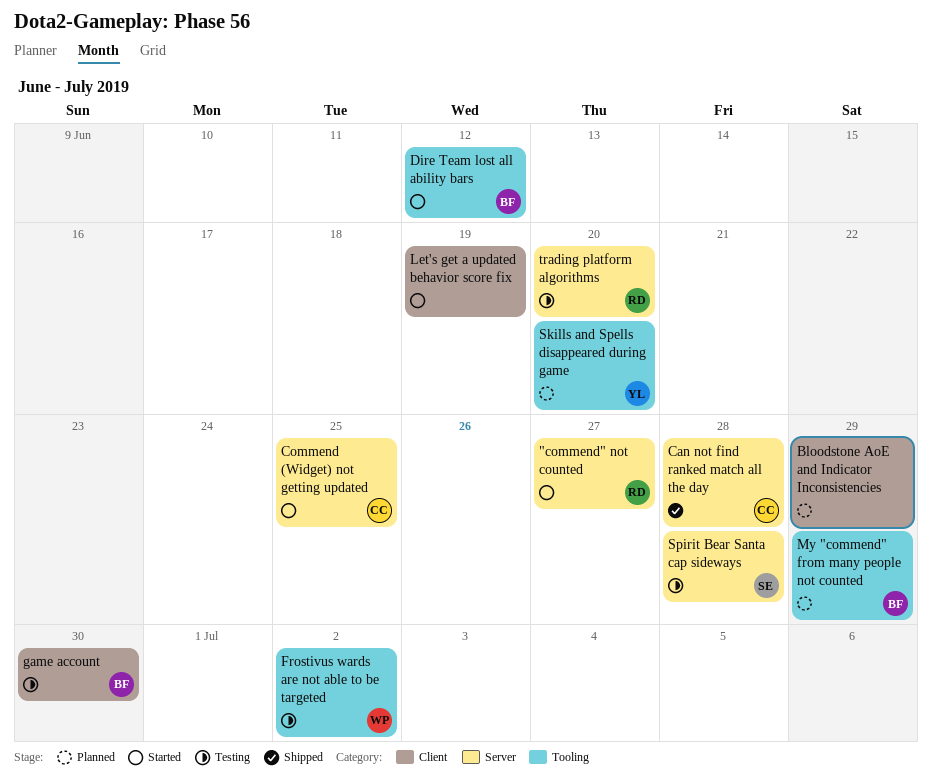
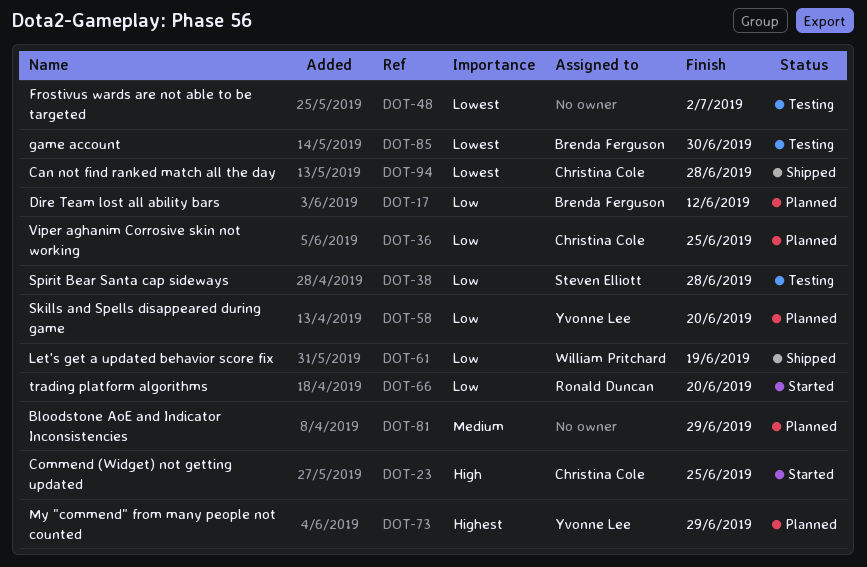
"commend" not counted: present -> none
Dire Team lost all ability bars, status: Started -> Planned
Frostivus wards are not able to be targeted, owner: William Pritchard -> none
Let's get a updated behavior score fix, status: Started -> Shipped
Let's get a updated behavior score fix, owner: none -> William Pritchard
My "commend" from many people not counted, owner: Brenda Ferguson -> Yvonne Lee
trading platform algorithms, status: Testing -> Started
Viper aghanim Corrosive skin not working: none -> present

